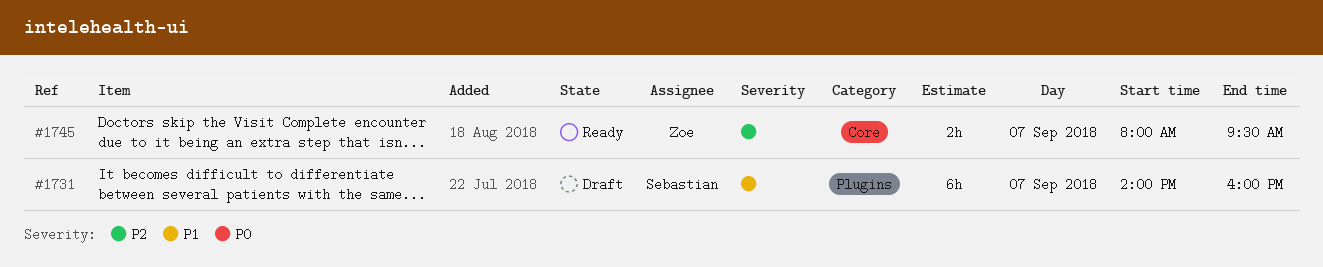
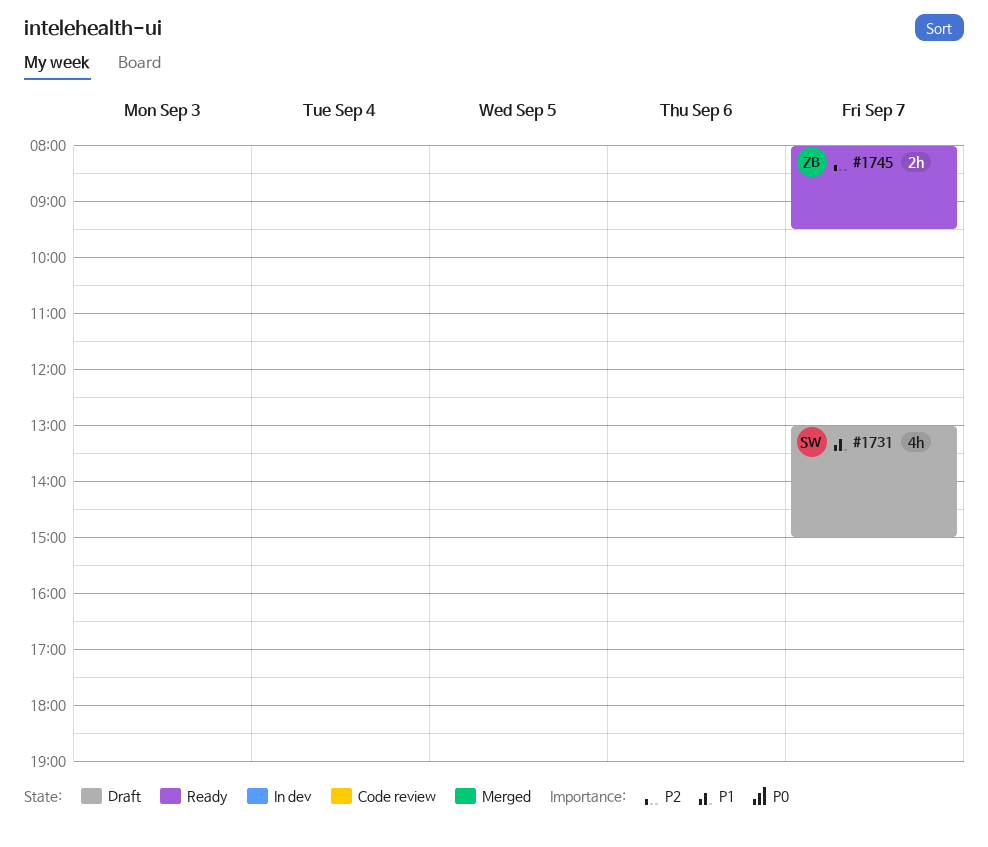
#1731, estimate: 6h -> 4h
#1731, begins: 14:00 -> 13:00
#1731, ends: 16:00 -> 15:00

